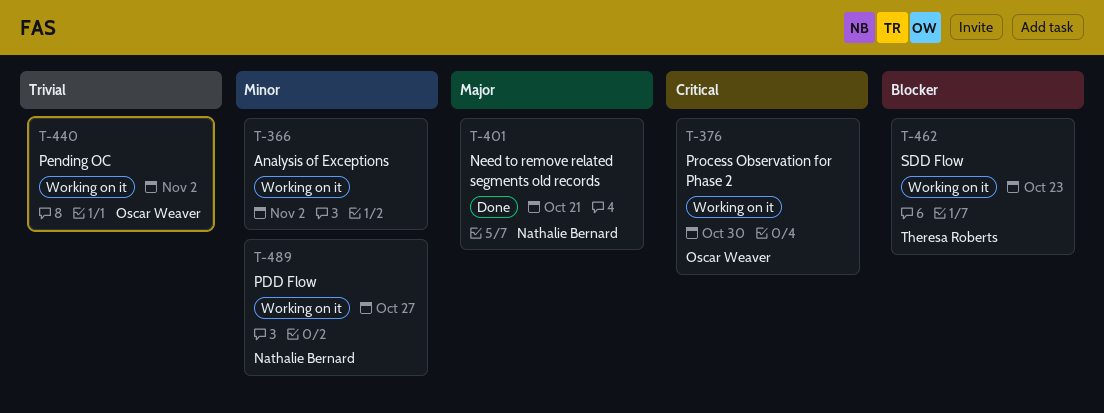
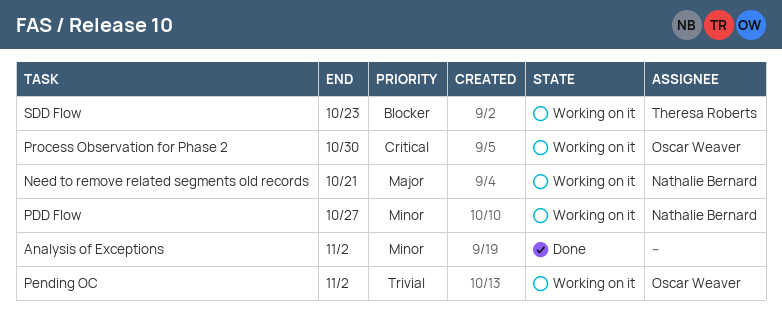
Analysis of Exceptions, status: Working on it -> Done
Need to remove related segments old records, status: Done -> Working on it

